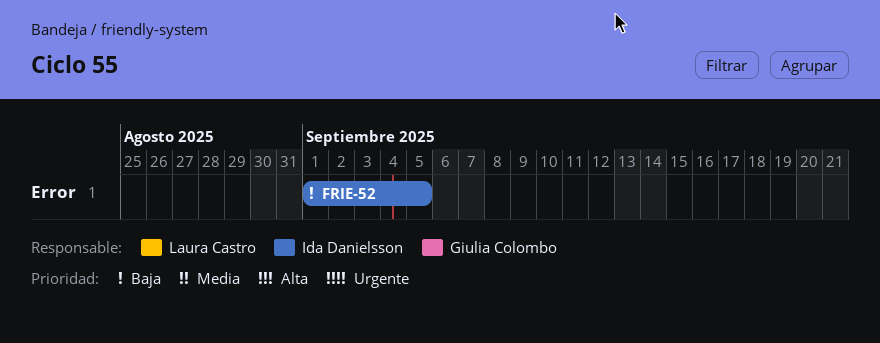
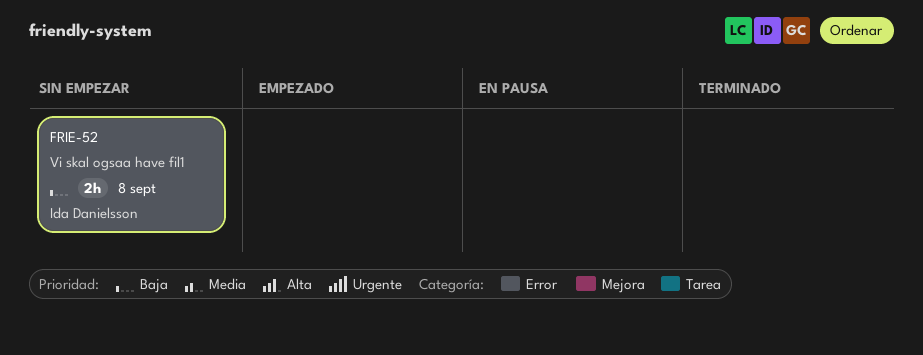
FRIE-52, due: Sep 5 -> Sep 8

